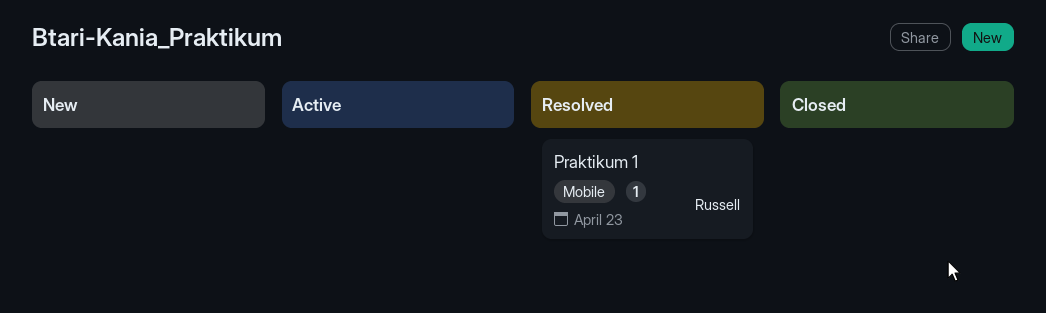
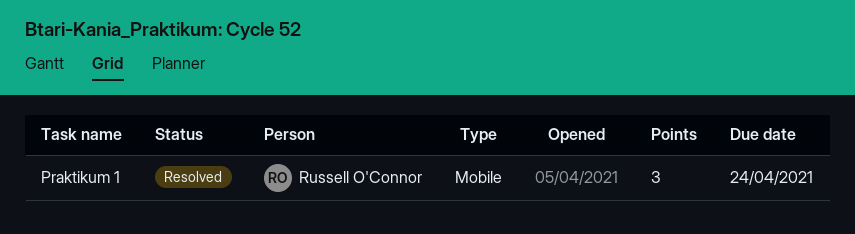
Praktikum 1, estimate: 1 -> 3
Praktikum 1, due: Apr 23 -> Apr 24

